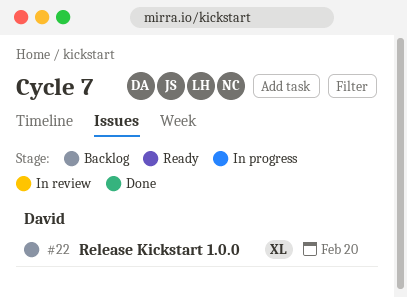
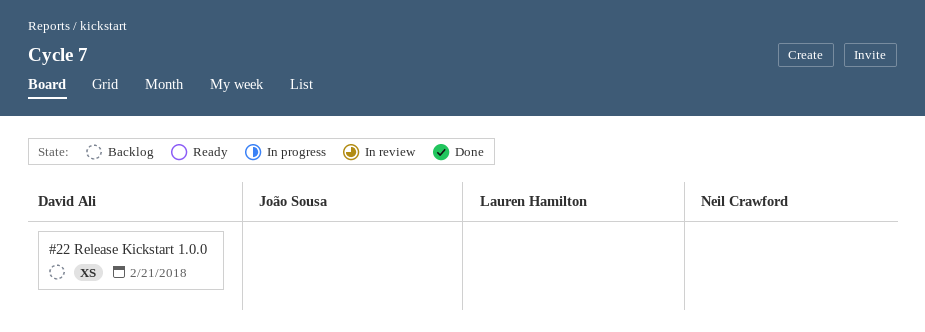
#22, estimate: XL -> XS
#22, due: Feb 20 -> Feb 21

